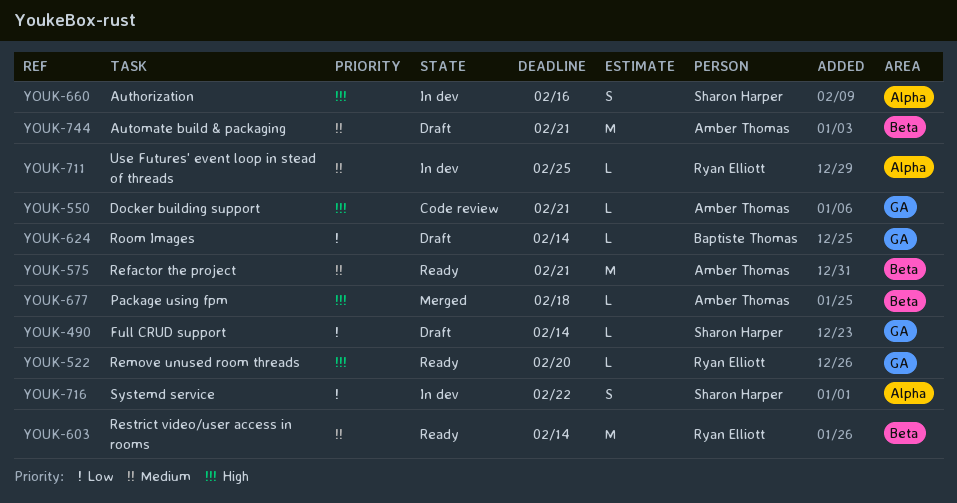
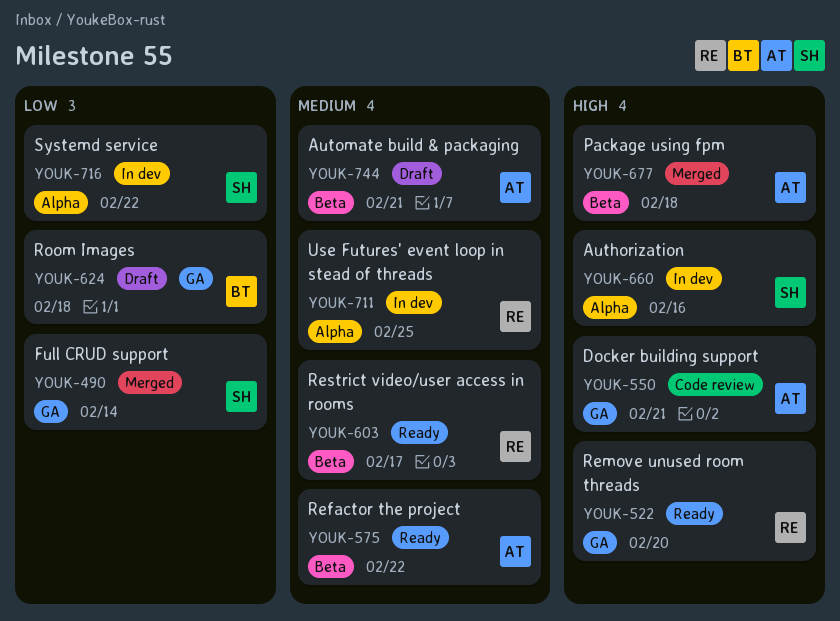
YOUK-490, status: Draft -> Merged
YOUK-575, due: Feb 21 -> Feb 22
YOUK-603, due: Feb 14 -> Feb 17
YOUK-624, due: Feb 14 -> Feb 18

